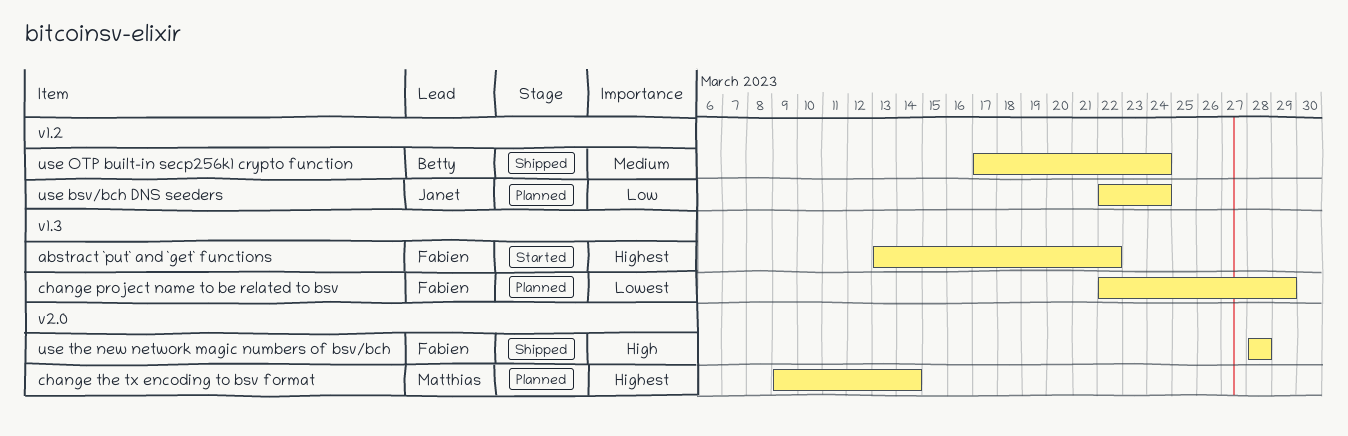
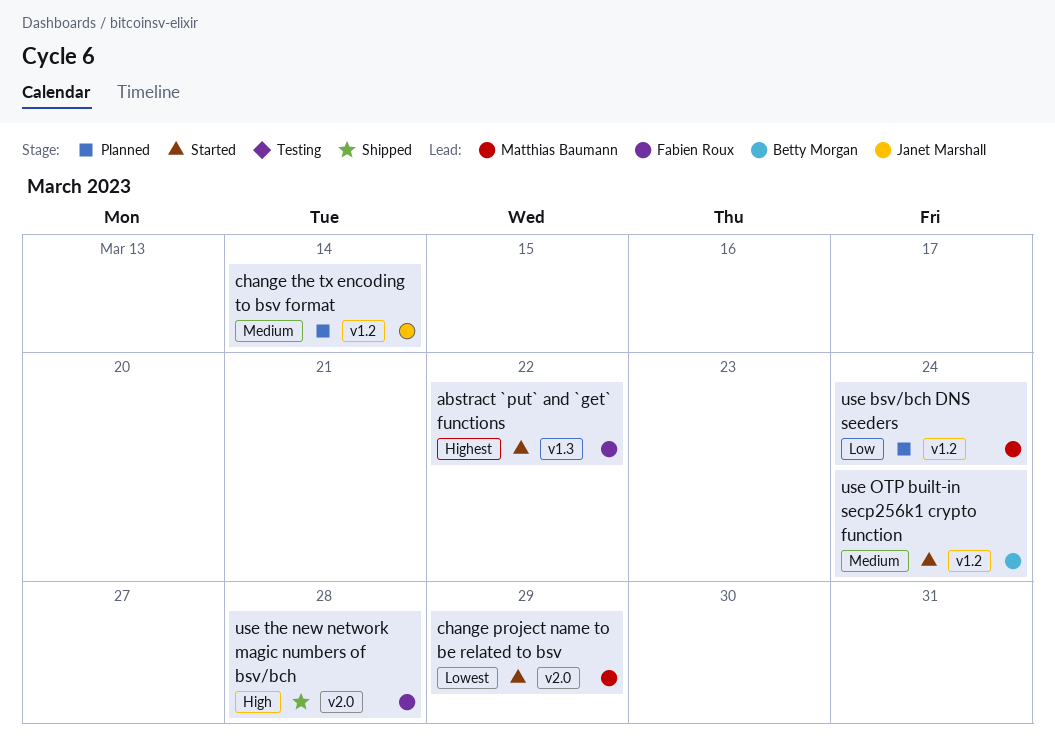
change project name to be related to bsv, status: Planned -> Started
change project name to be related to bsv, owner: Fabien Roux -> Matthias Baumann
change project name to be related to bsv, label: v1.3 -> v2.0
change the tx encoding to bsv format, owner: Matthias Baumann -> Janet Marshall
change the tx encoding to bsv format, priority: Highest -> Medium
change the tx encoding to bsv format, label: v2.0 -> v1.2
use bsv/bch DNS seeders, owner: Janet Marshall -> Matthias Baumann
use OTP built-in secp256k1 crypto function, status: Shipped -> Started

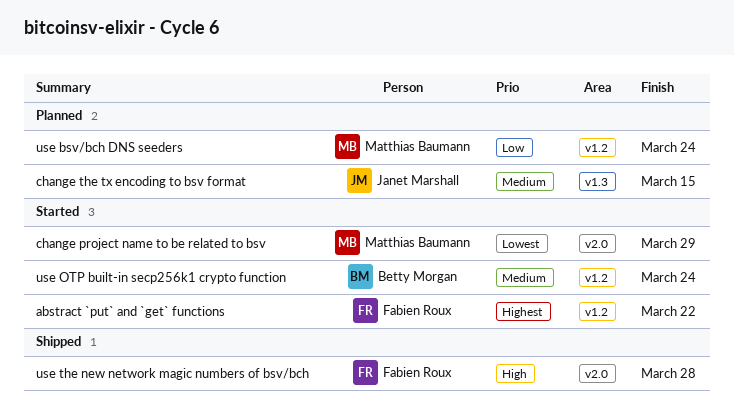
abstract `put` and `get` functions, label: v1.3 -> v1.2
change the tx encoding to bsv format, label: v1.2 -> v1.3
change the tx encoding to bsv format, due: Mar 14 -> Mar 15

